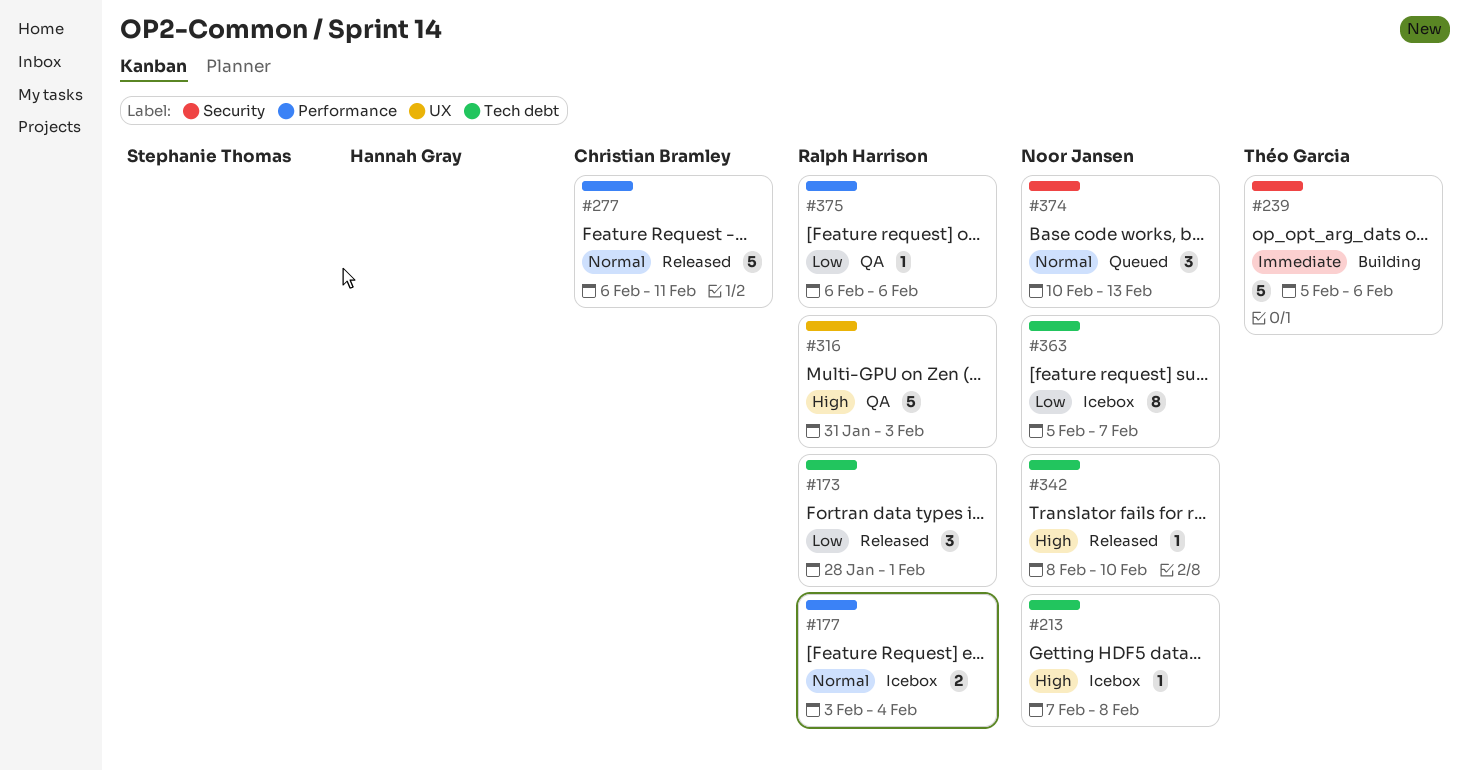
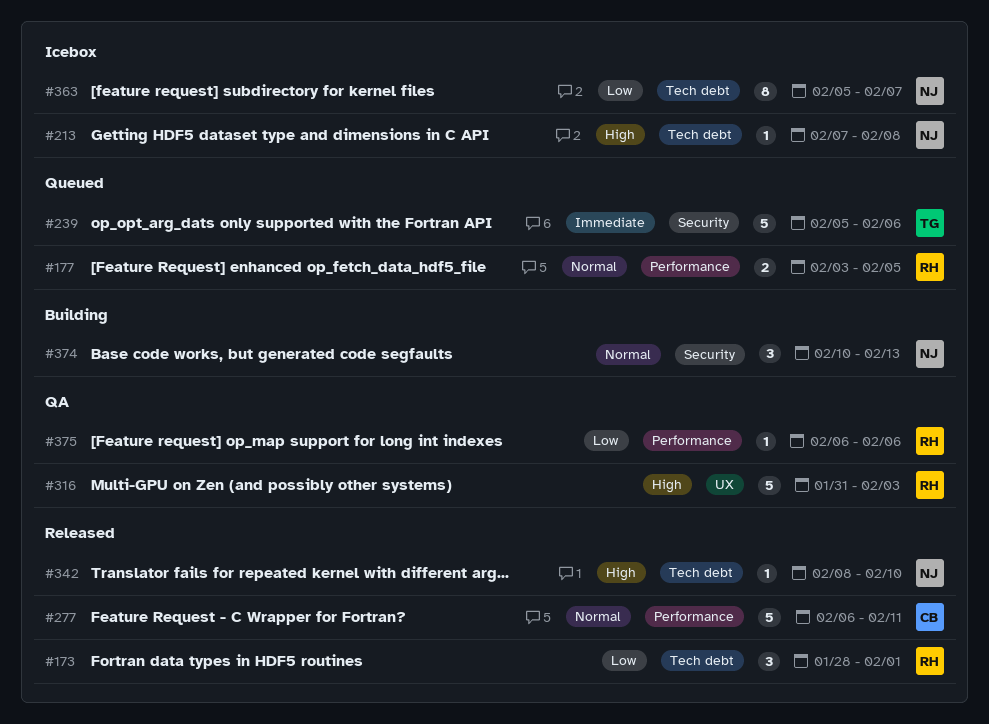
#177, status: Icebox -> Queued
#177, due: Feb 4 -> Feb 5
#239, status: Building -> Queued
#374, status: Queued -> Building

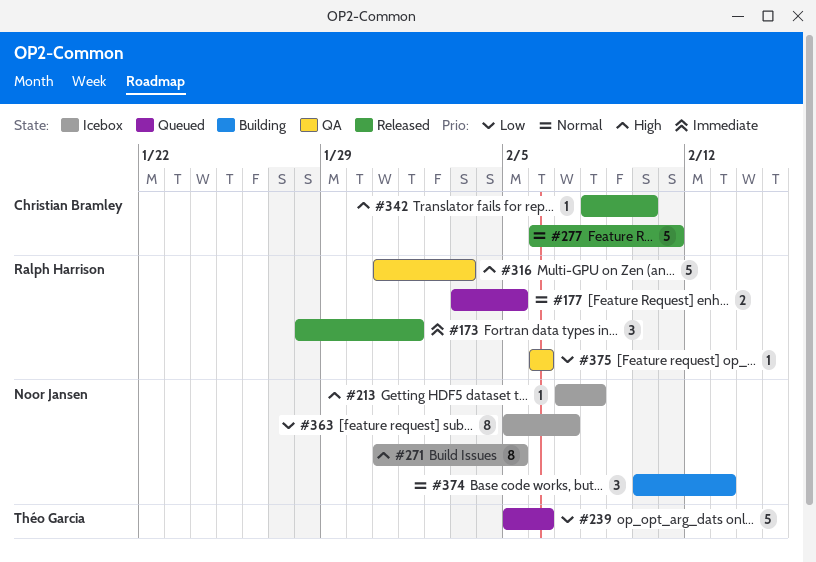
#173, priority: Low -> Immediate
#239, priority: Immediate -> Low
#271: none -> present
#342, owner: Noor Jansen -> Christian Bramley

